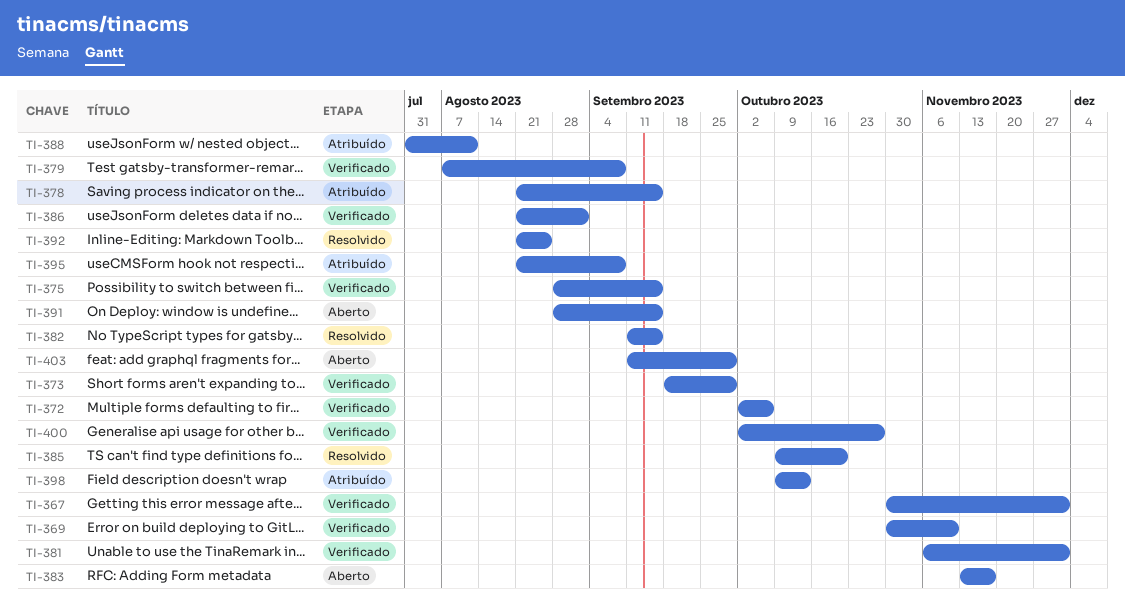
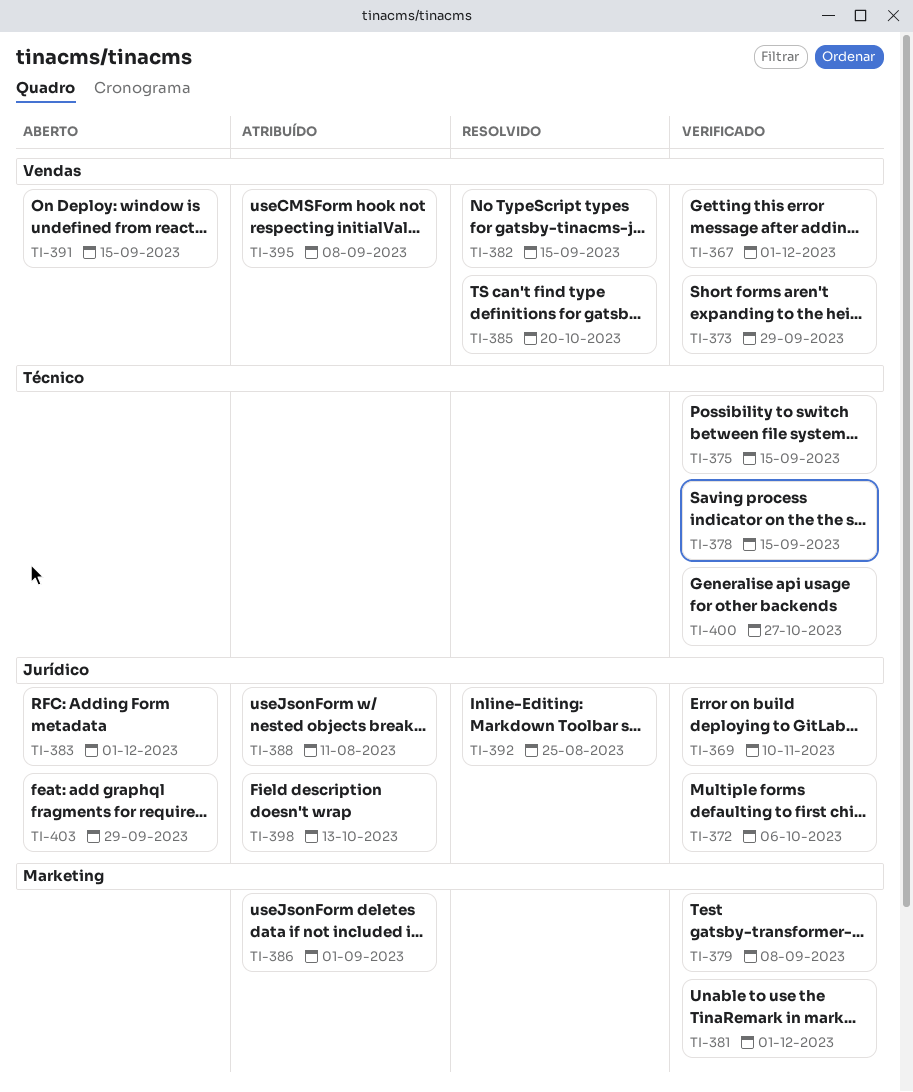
TI-378, status: Atribuído -> Verificado
TI-383, due: Nov 17 -> Dec 1
TI-386, status: Verificado -> Atribuído

